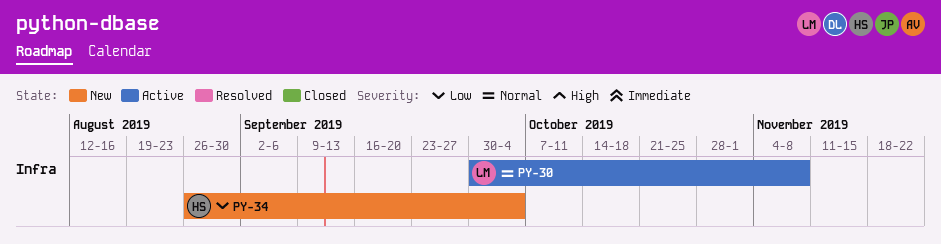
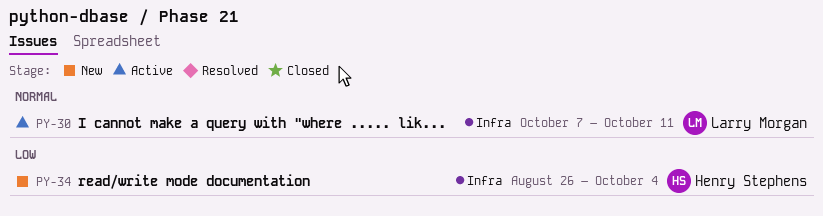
PY-30, start: Sep 30 -> Oct 7
PY-30, due: Nov 8 -> Oct 11

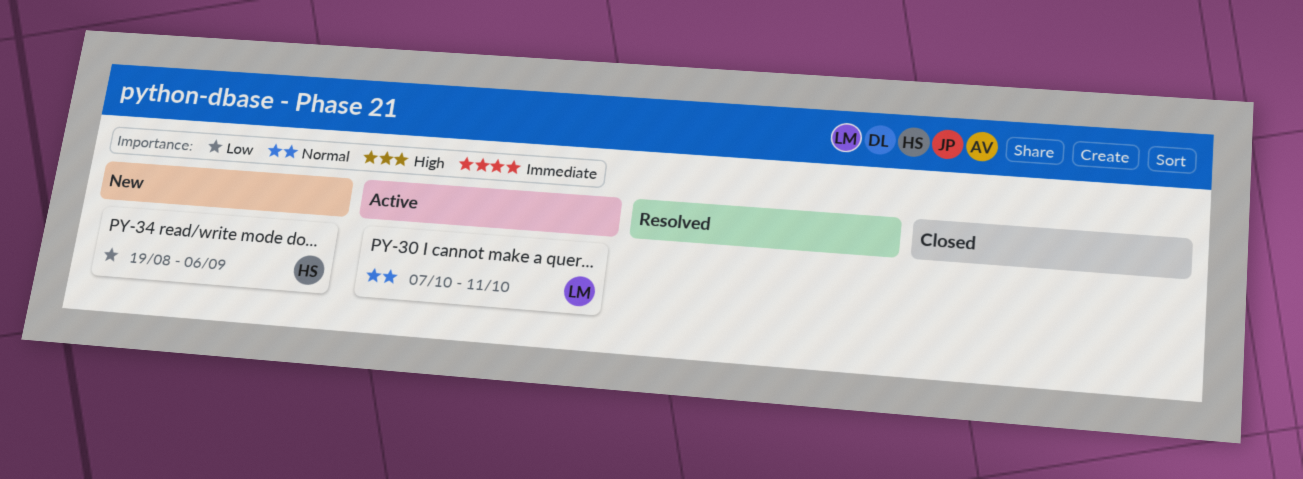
PY-34, start: Aug 26 -> Aug 19
PY-34, due: Oct 4 -> Sep 6

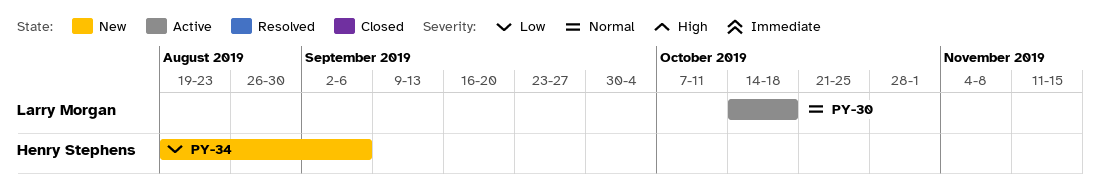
PY-30, start: Oct 7 -> Oct 14
PY-30, due: Oct 11 -> Oct 18

